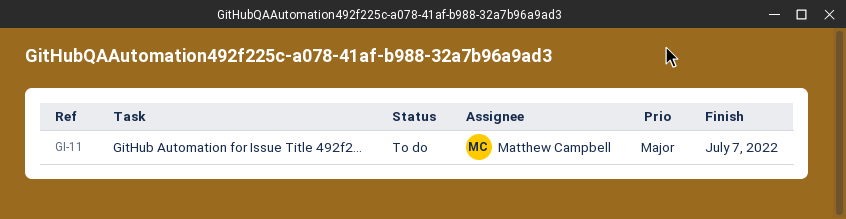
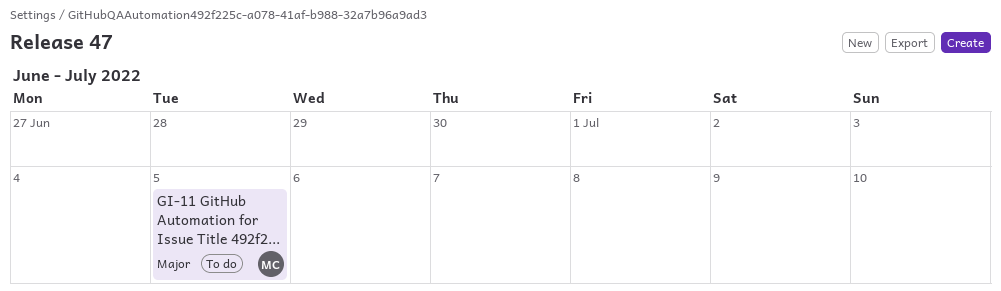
GI-11, due: Jul 7 -> Jul 5

